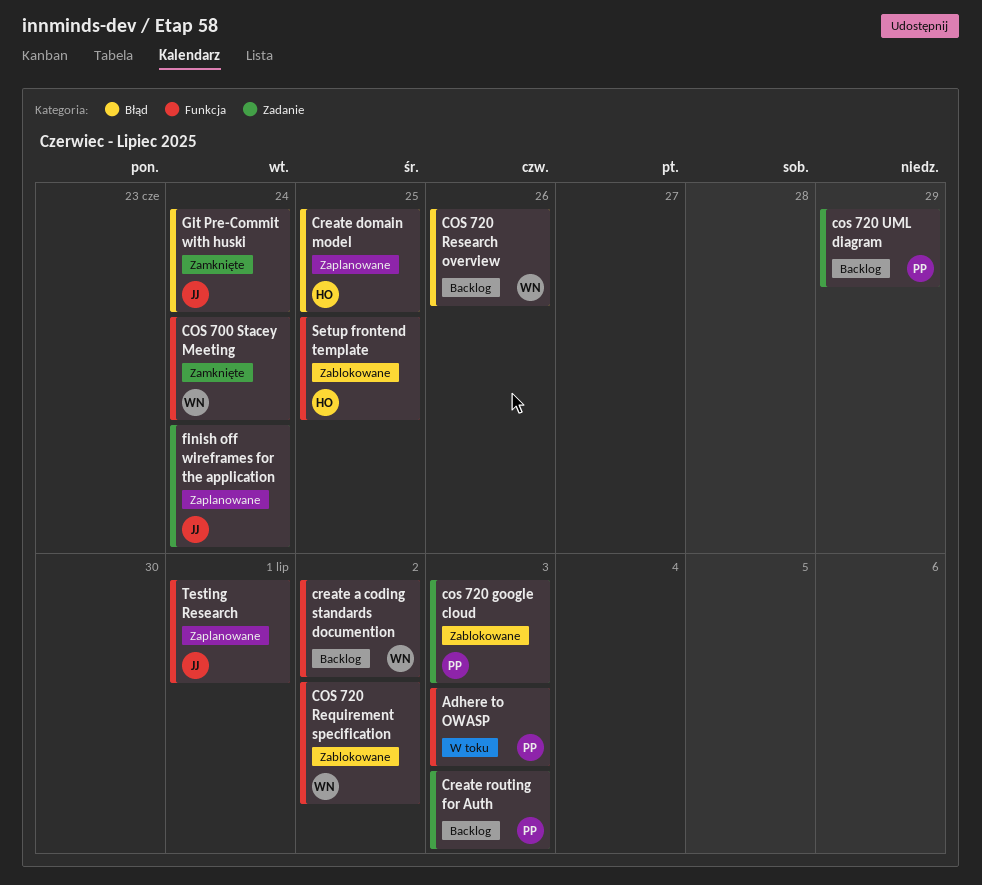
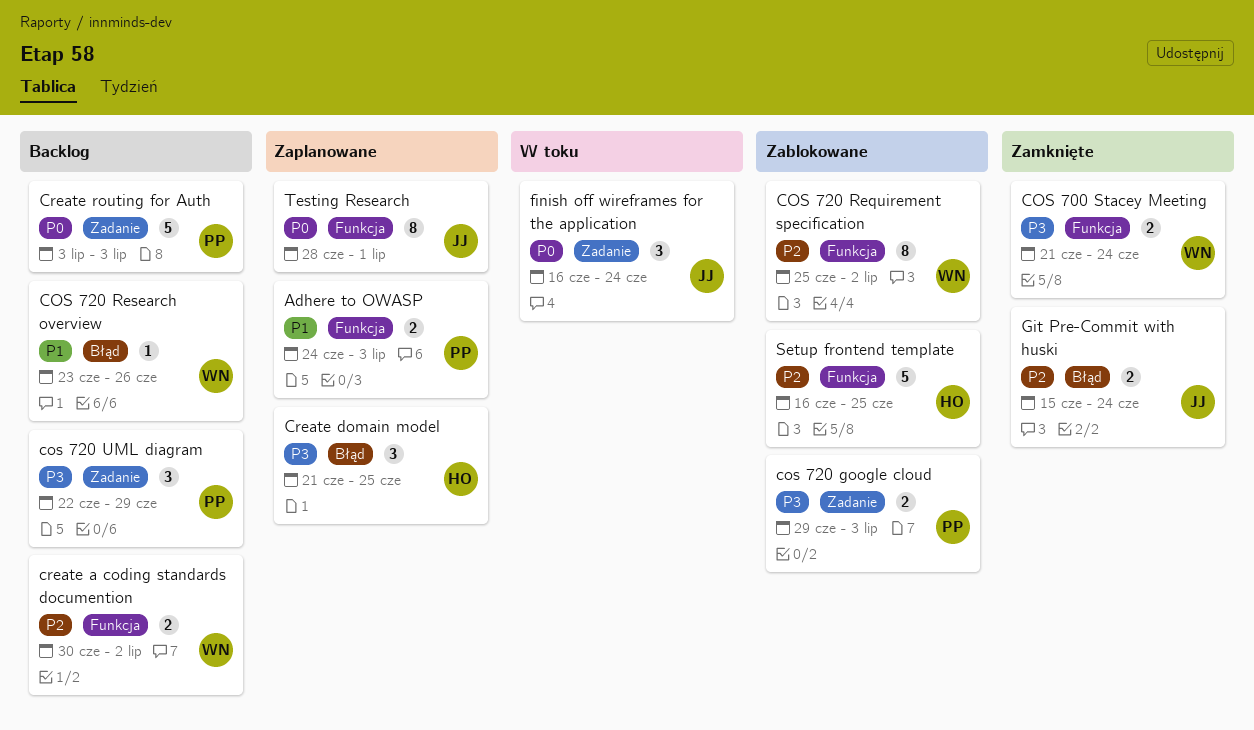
Adhere to OWASP, status: W toku -> Zaplanowane
finish off wireframes for the application, status: Zaplanowane -> W toku

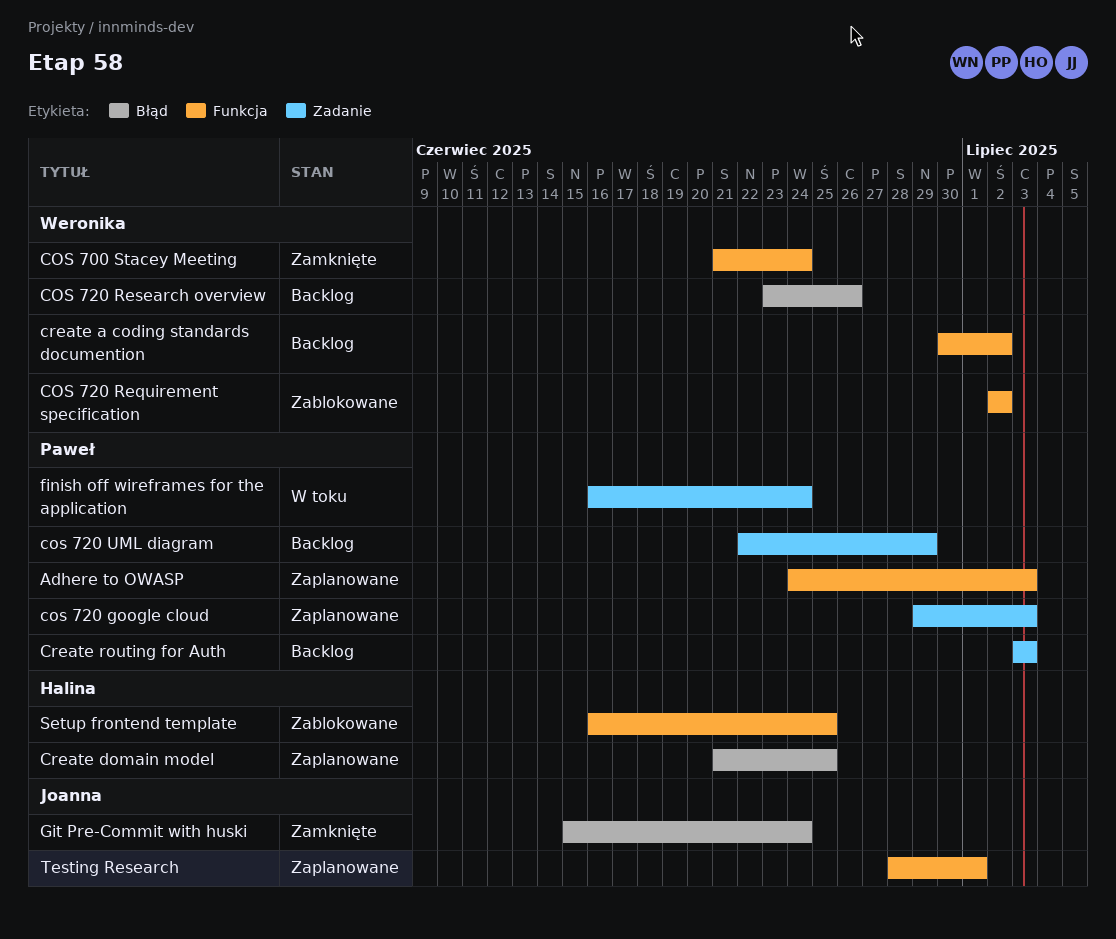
cos 720 google cloud, status: Zablokowane -> Zaplanowane
COS 720 Requirement specification, start: Jun 25 -> Jul 2
finish off wireframes for the application, owner: Joanna -> Paweł

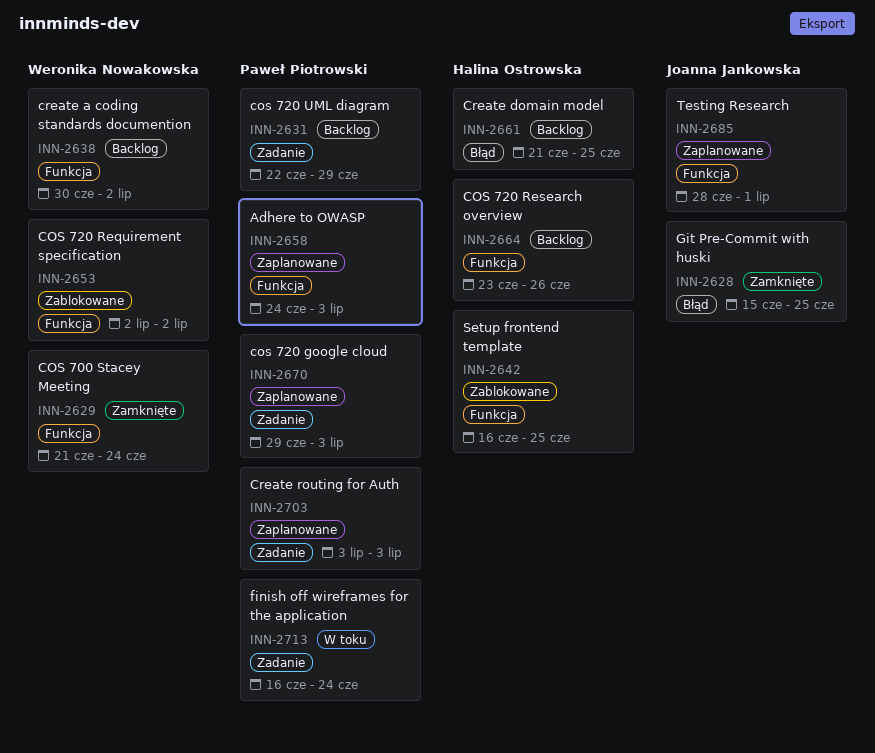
COS 720 Research overview, owner: Weronika Nowakowska -> Halina Ostrowska
COS 720 Research overview, label: Błąd -> Funkcja
Create domain model, status: Zaplanowane -> Backlog
Create routing for Auth, status: Backlog -> Zaplanowane
Git Pre-Commit with huski, due: Jun 24 -> Jun 25

